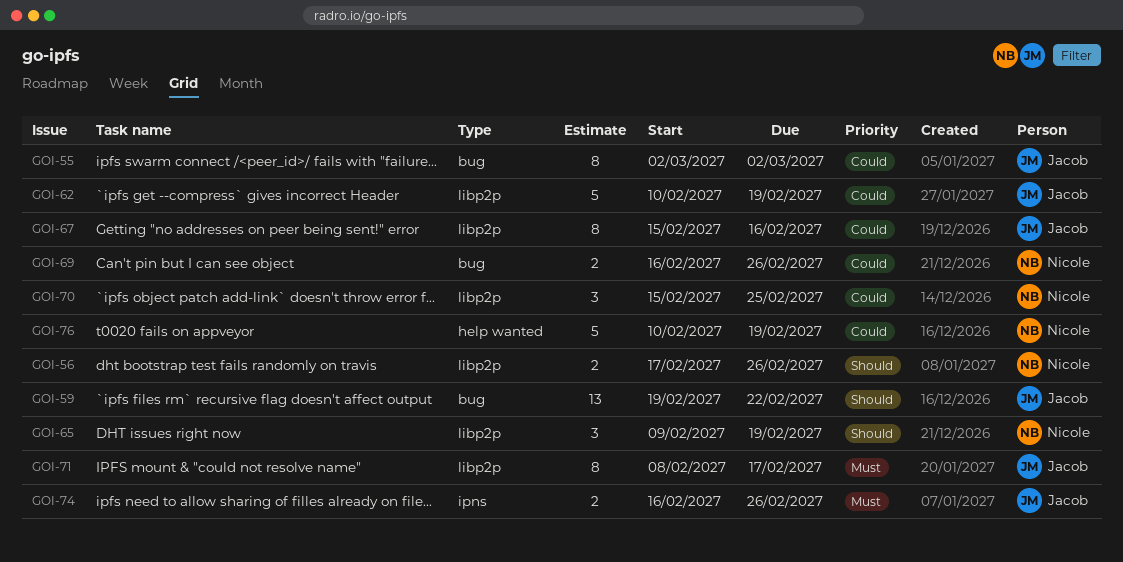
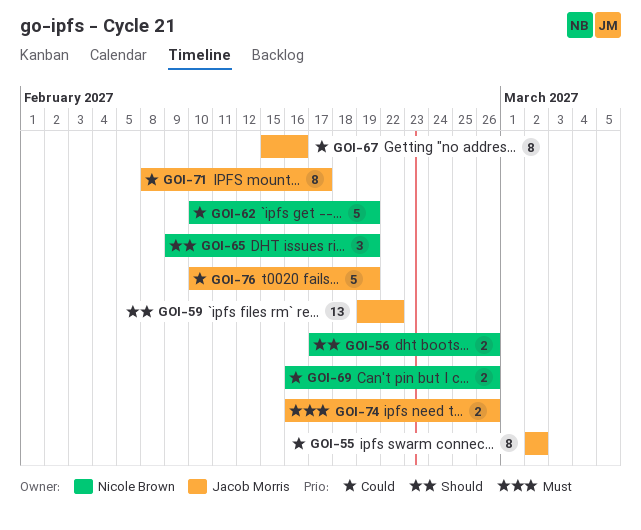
GOI-62, owner: Jacob Morris -> Nicole Brown
GOI-70: present -> none
GOI-71, priority: Must -> Could
GOI-76, owner: Nicole Brown -> Jacob Morris

